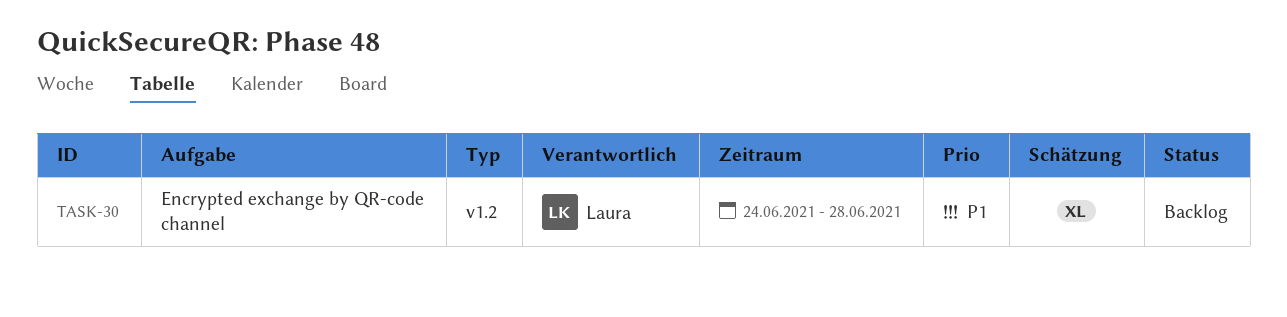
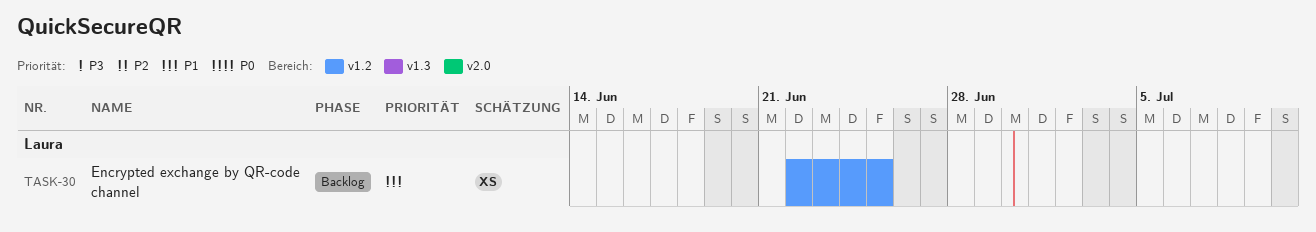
TASK-30, estimate: XL -> XS
TASK-30, start: Jun 24 -> Jun 22
TASK-30, due: Jun 28 -> Jun 25

